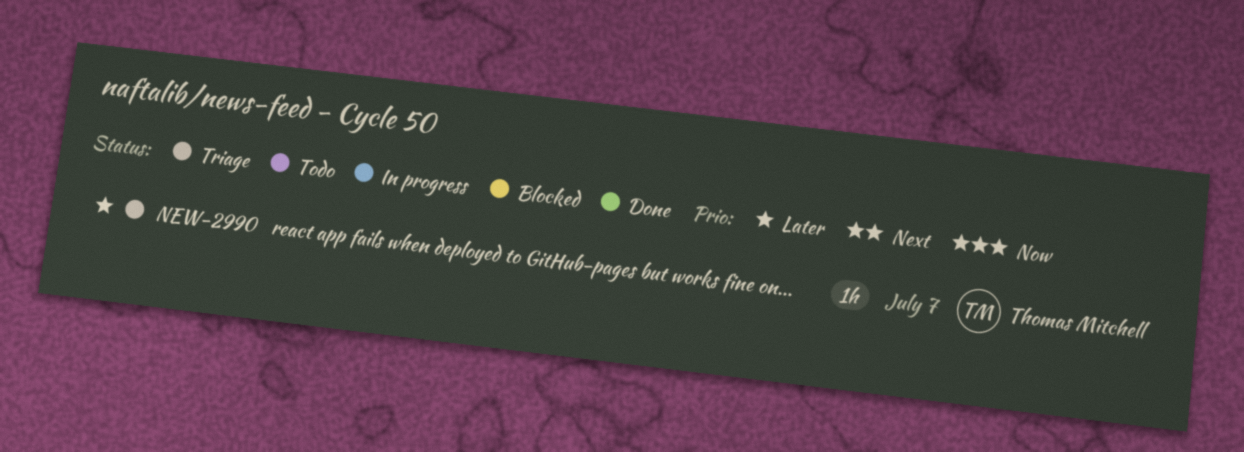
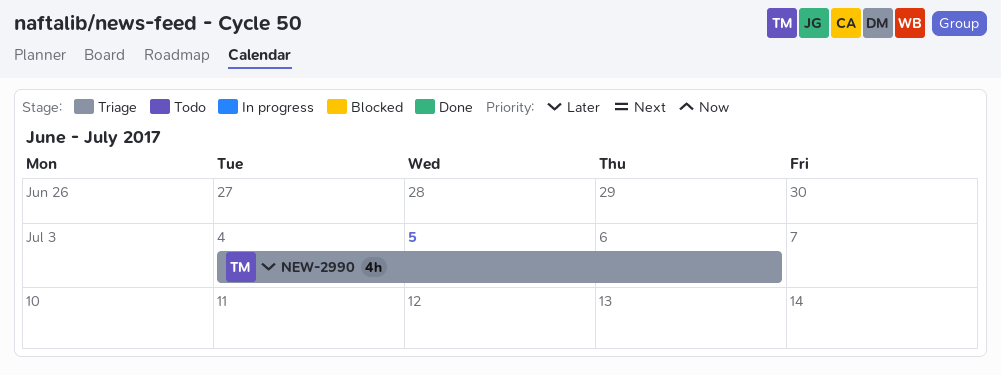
NEW-2990, estimate: 1h -> 4h
NEW-2990, due: Jul 7 -> Jul 6

